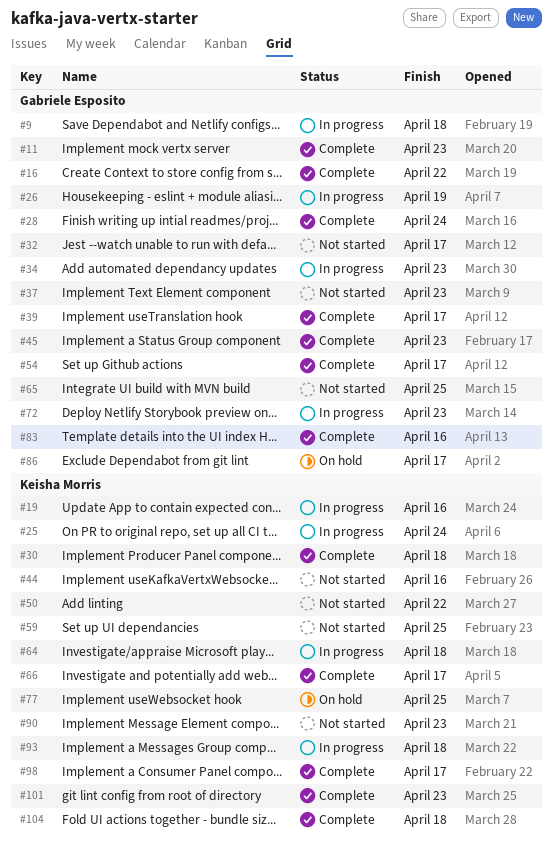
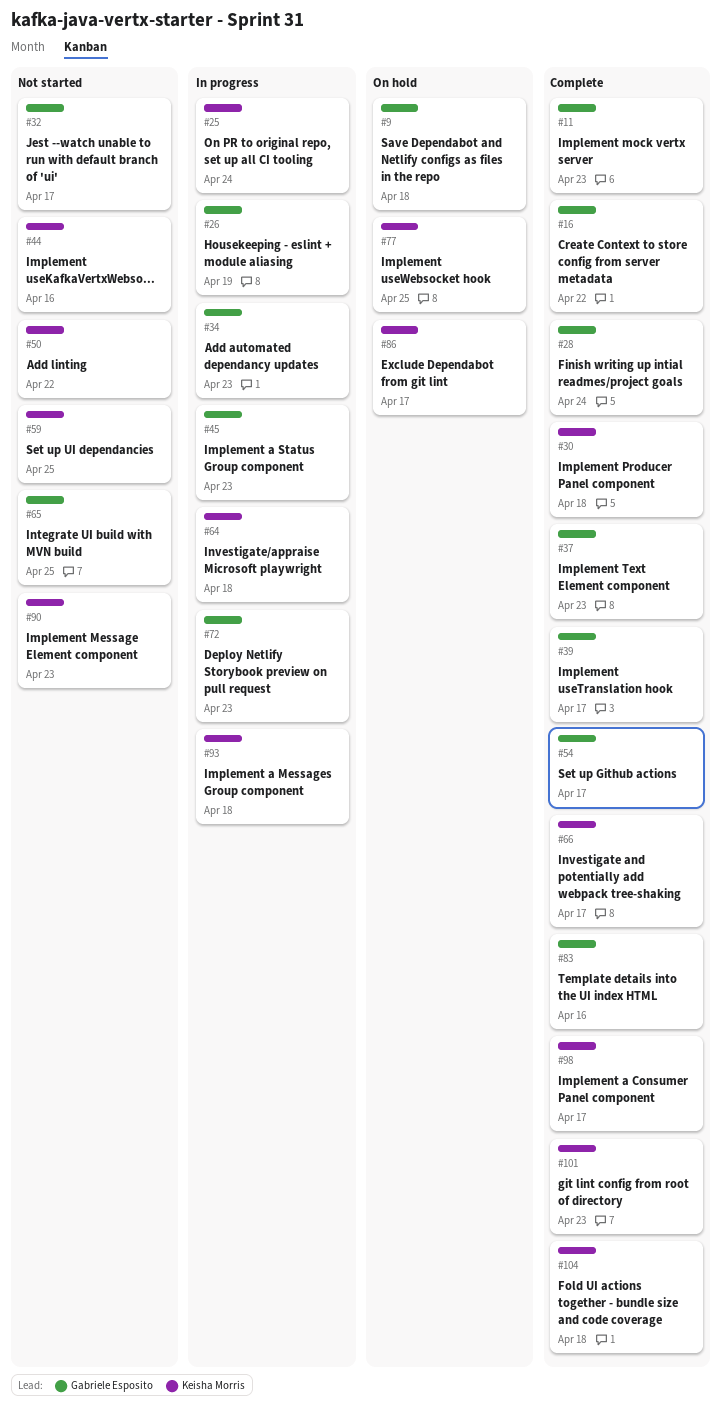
#9, status: In progress -> On hold
#19: present -> none
#37, status: Not started -> Complete
#45, status: Complete -> In progress
#86, owner: Gabriele Esposito -> Keisha Morris

